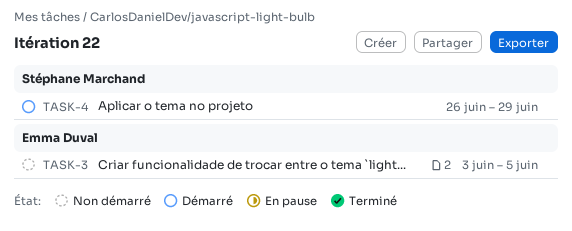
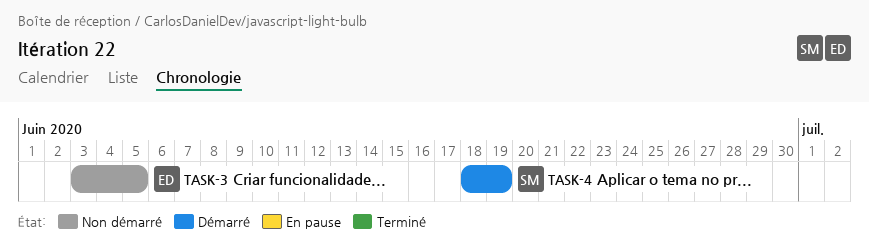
TASK-4, start: Jun 26 -> Jun 18
TASK-4, due: Jun 29 -> Jun 19

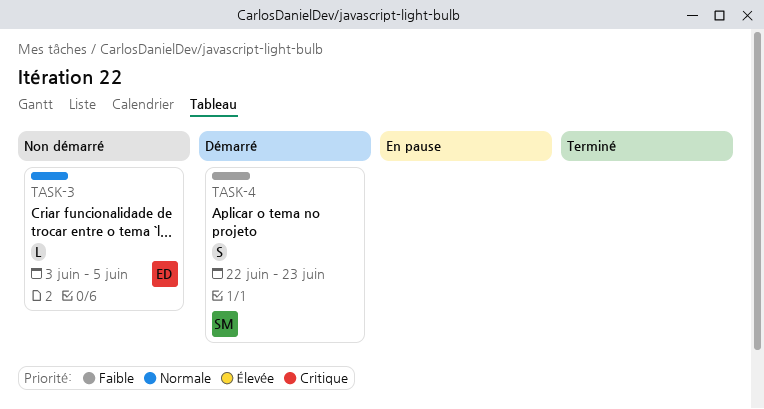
TASK-4, start: Jun 18 -> Jun 22
TASK-4, due: Jun 19 -> Jun 23

